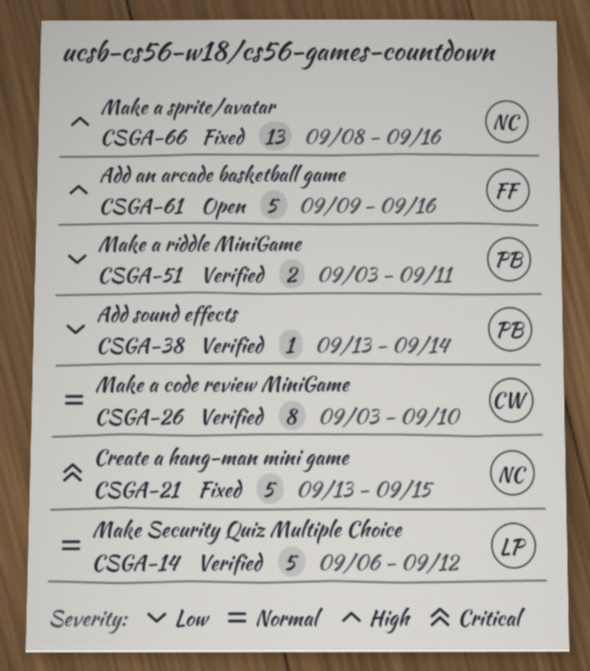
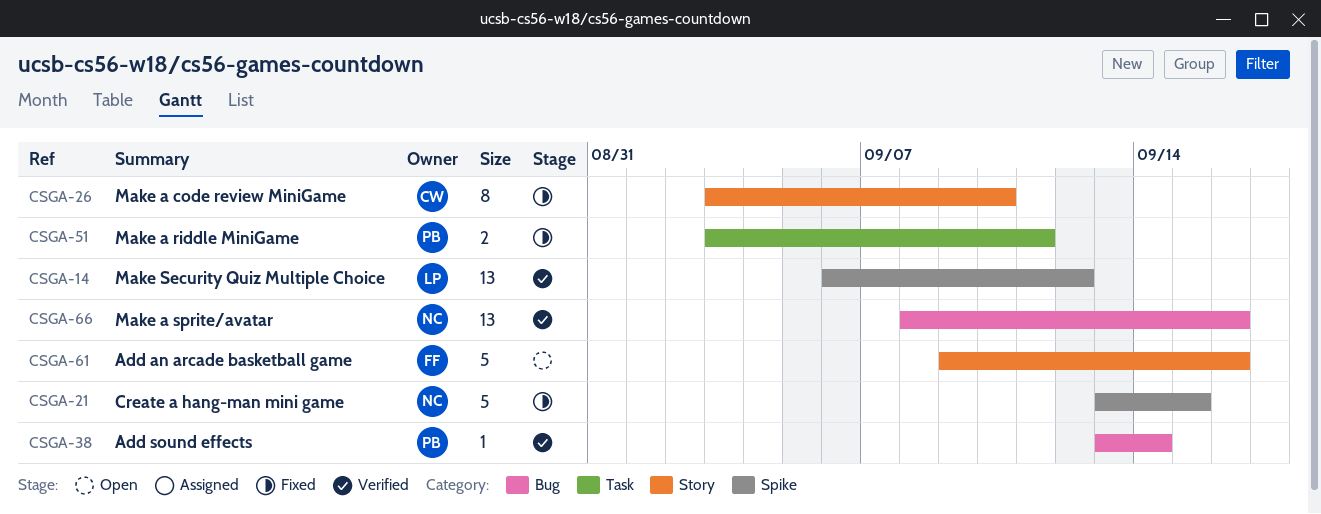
CSGA-14, estimate: 5 -> 13
CSGA-26, status: Verified -> Fixed
CSGA-51, status: Verified -> Fixed
CSGA-66, status: Fixed -> Verified

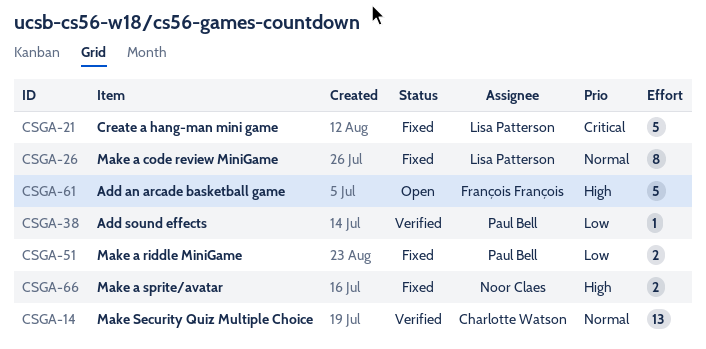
CSGA-14, owner: Lisa Patterson -> Charlotte Watson
CSGA-21, owner: Noor Claes -> Lisa Patterson
CSGA-26, owner: Charlotte Watson -> Lisa Patterson
CSGA-66, status: Verified -> Fixed
CSGA-66, estimate: 13 -> 2

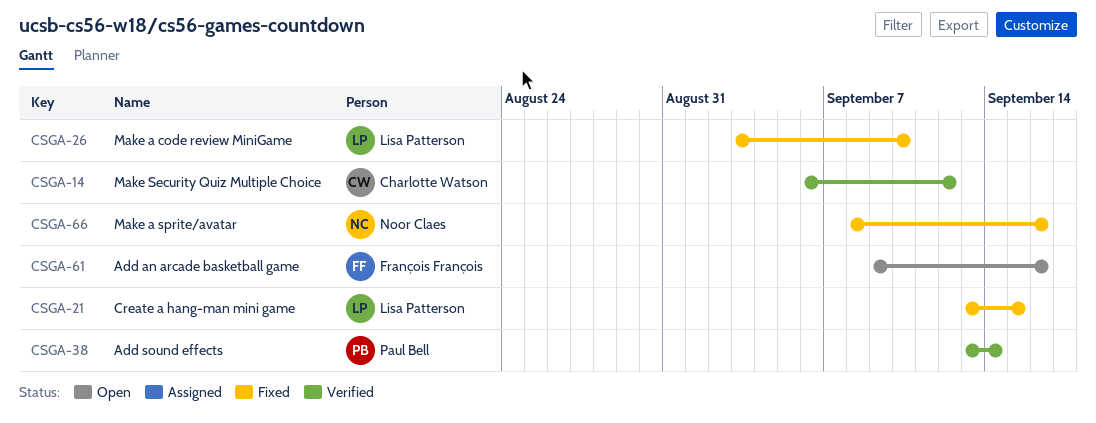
CSGA-51: present -> none

